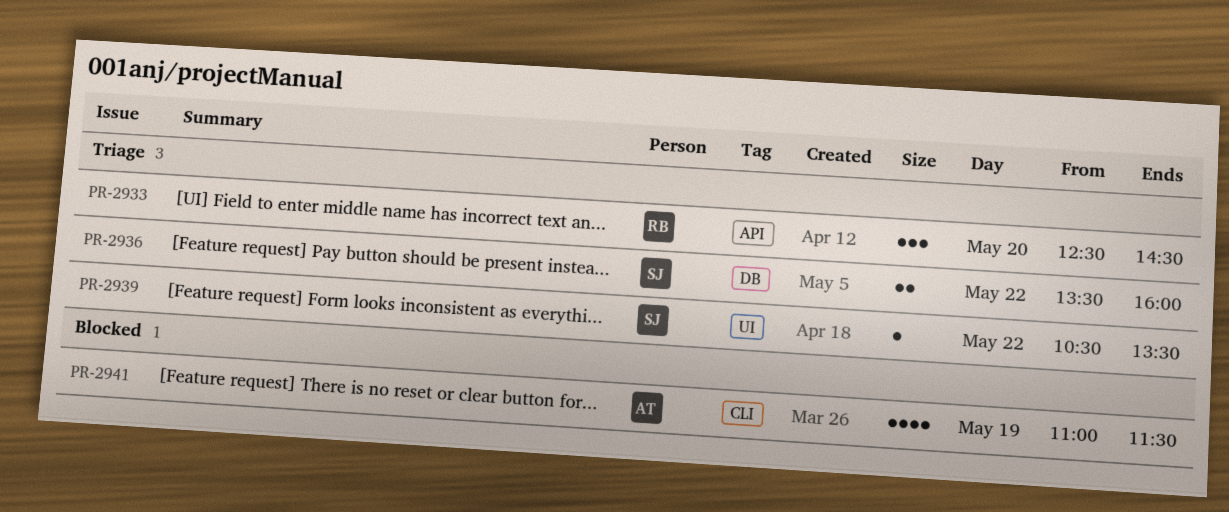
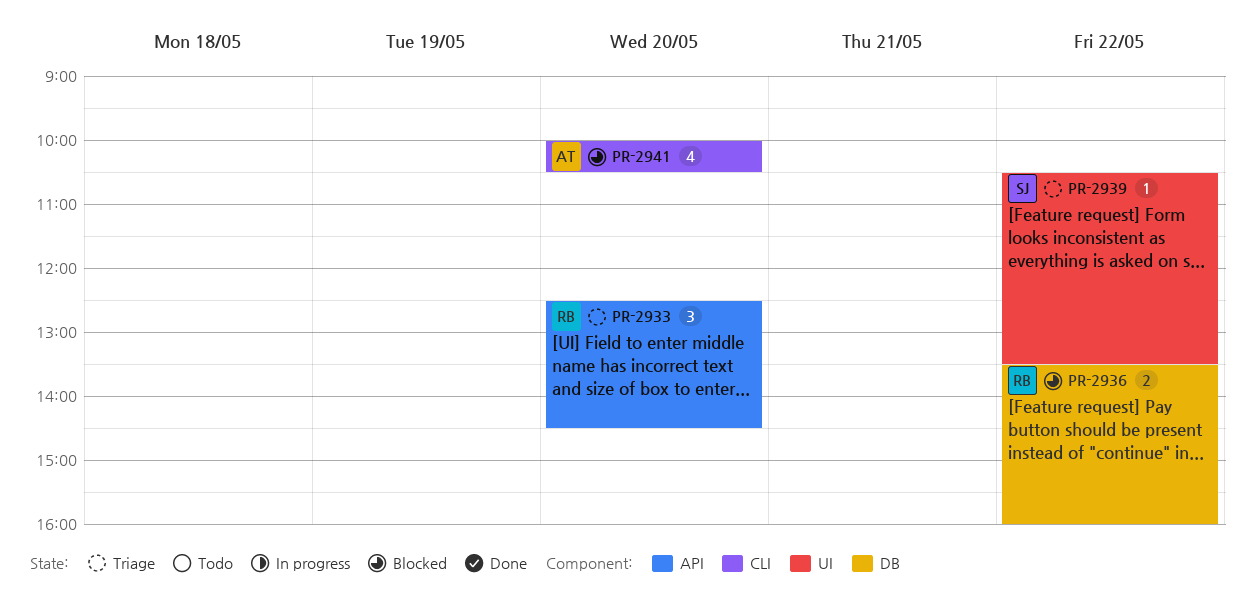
PR-2936, status: Triage -> Blocked
PR-2936, owner: SJ -> RB
PR-2941, day: May 19 -> May 20
PR-2941, begins: 11:00 -> 10:00
PR-2941, ends: 11:30 -> 10:30

